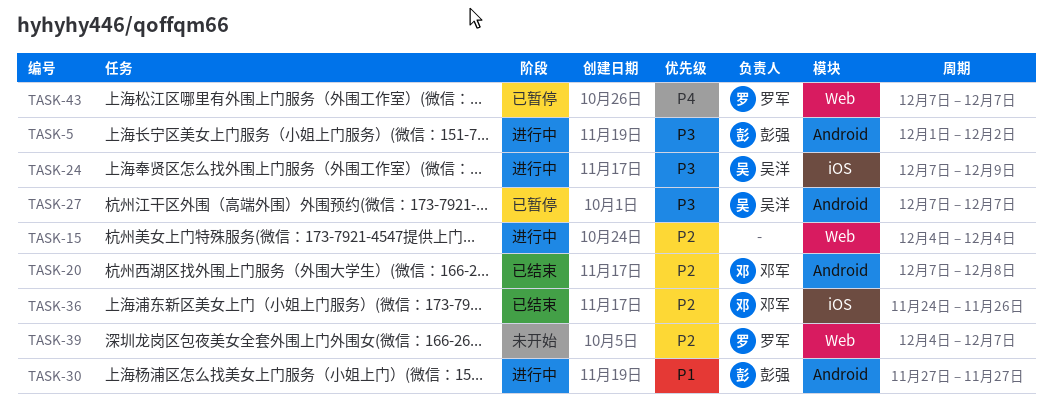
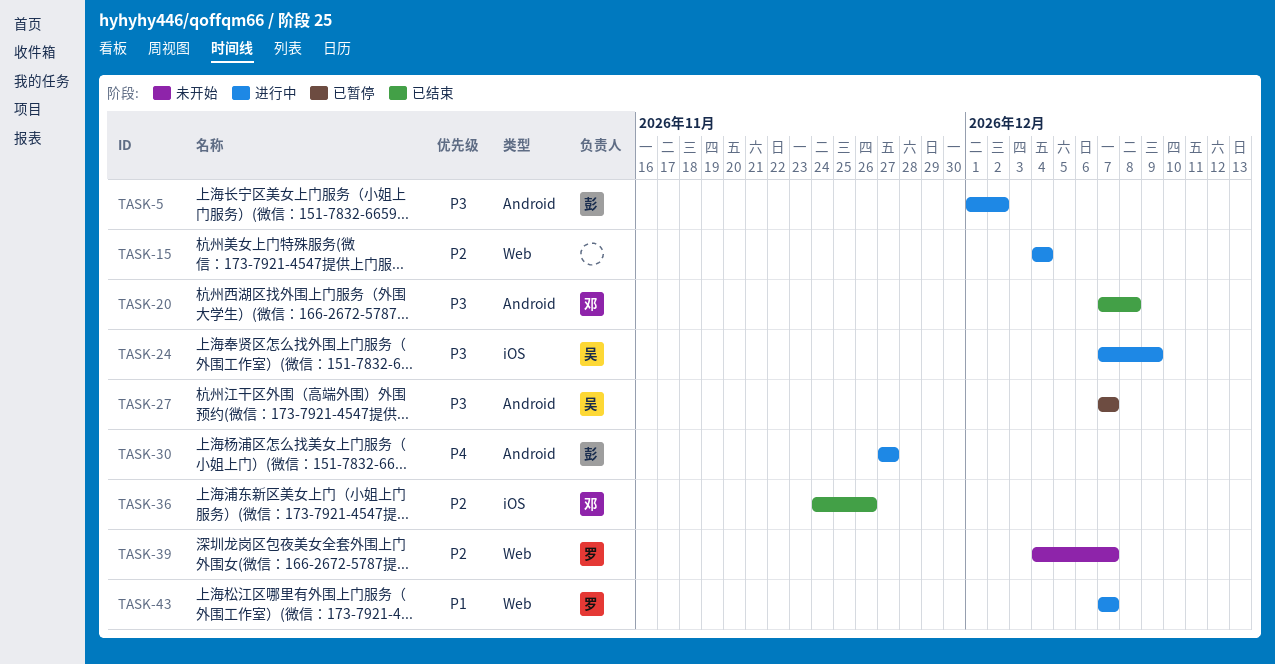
TASK-20, priority: P2 -> P3
TASK-30, priority: P1 -> P4
TASK-43, status: 已暂停 -> 进行中
TASK-43, priority: P4 -> P1

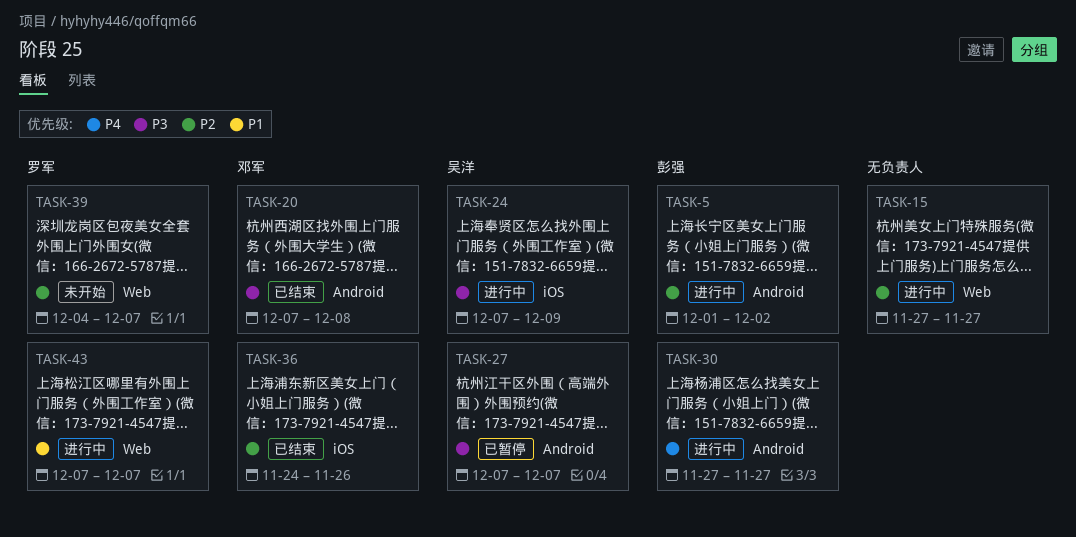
TASK-5, priority: P3 -> P2
TASK-15, start: Dec 4 -> Nov 27
TASK-15, due: Dec 4 -> Nov 27

